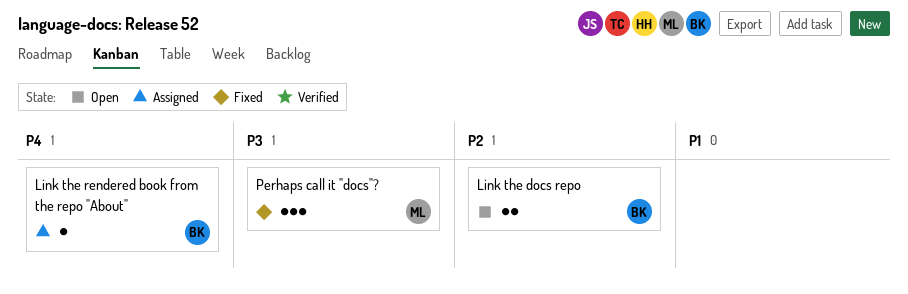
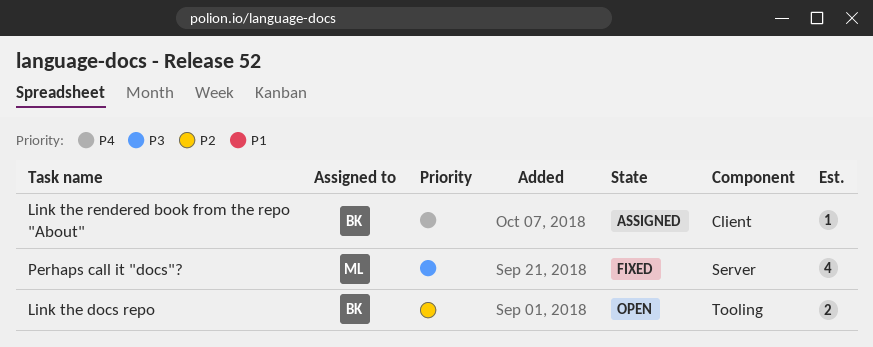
Perhaps call it "docs"?, estimate: 3 -> 4

